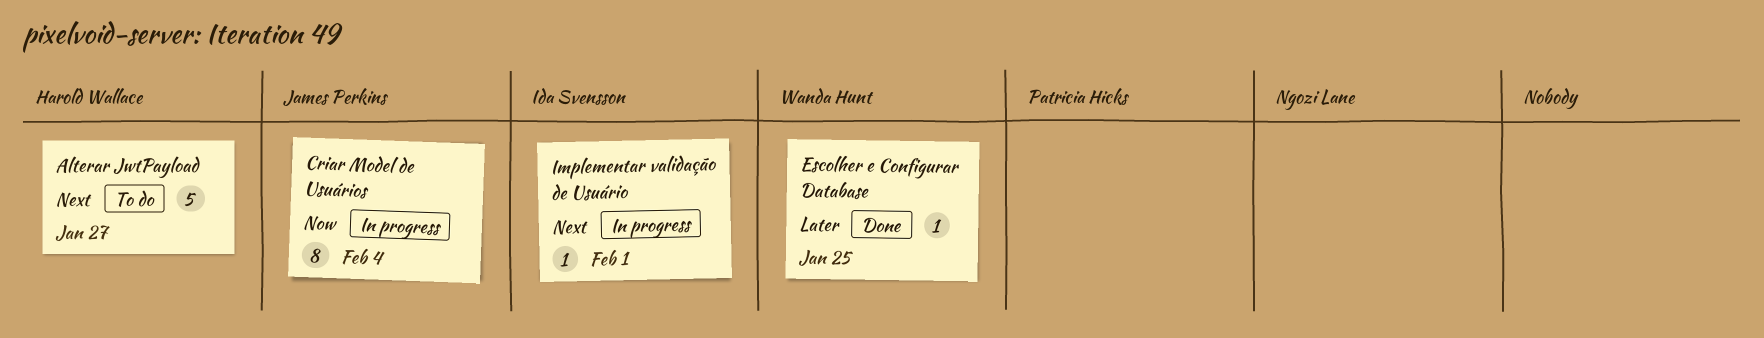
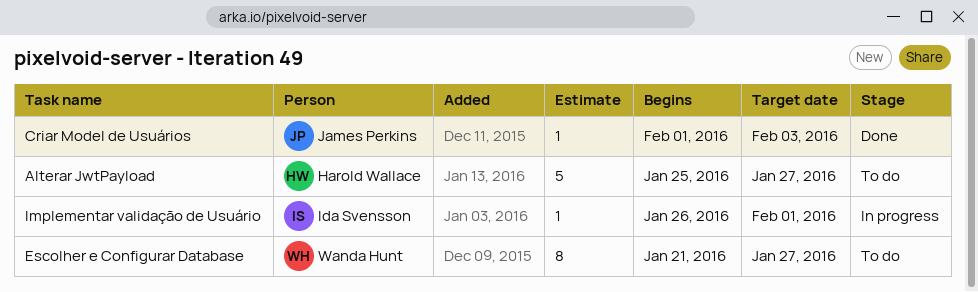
Criar Model de Usuários, status: In progress -> Done
Criar Model de Usuários, estimate: 8 -> 1
Criar Model de Usuários, due: Feb 4 -> Feb 3
Escolher e Configurar Database, status: Done -> To do
Escolher e Configurar Database, estimate: 1 -> 8
Escolher e Configurar Database, due: Jan 25 -> Jan 27

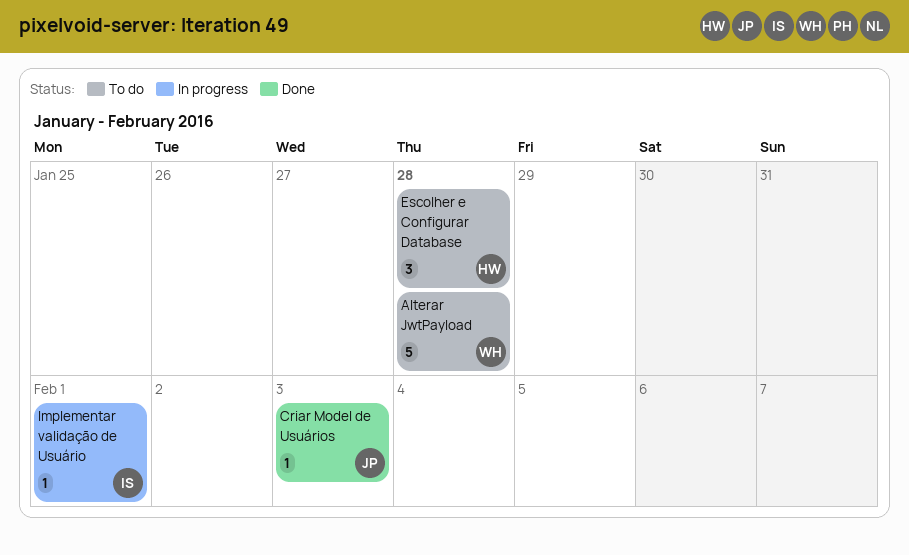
Alterar JwtPayload, owner: Harold Wallace -> Wanda Hunt
Alterar JwtPayload, due: Jan 27 -> Jan 28
Escolher e Configurar Database, owner: Wanda Hunt -> Harold Wallace
Escolher e Configurar Database, estimate: 8 -> 3
Escolher e Configurar Database, due: Jan 27 -> Jan 28

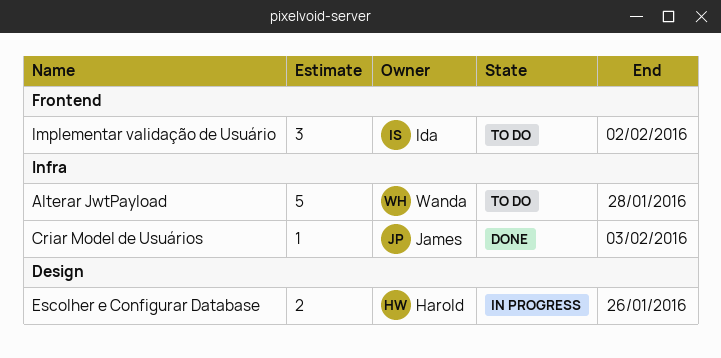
Escolher e Configurar Database, status: To do -> In progress
Escolher e Configurar Database, estimate: 3 -> 2
Escolher e Configurar Database, due: Jan 28 -> Jan 26
Implementar validação de Usuário, status: In progress -> To do
Implementar validação de Usuário, estimate: 1 -> 3
Implementar validação de Usuário, due: Feb 1 -> Feb 2

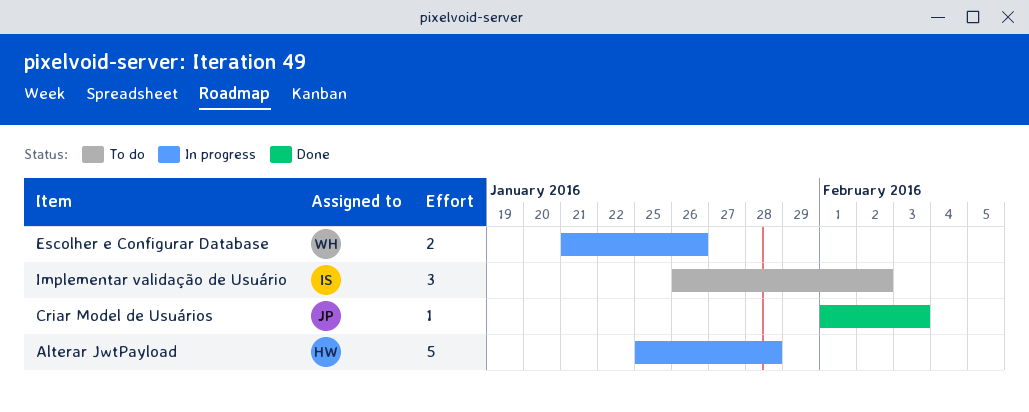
Alterar JwtPayload, status: To do -> In progress
Alterar JwtPayload, owner: Wanda -> Harold
Escolher e Configurar Database, owner: Harold -> Wanda

